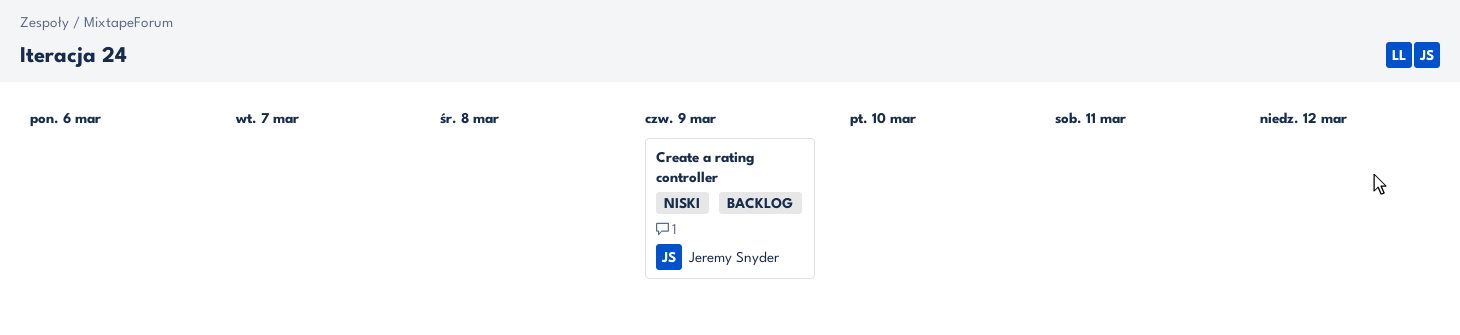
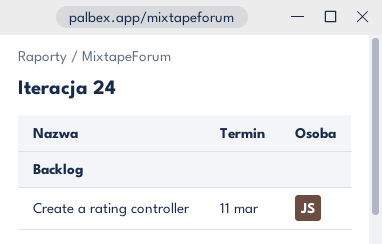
Create a rating controller, due: Mar 9 -> Mar 11

